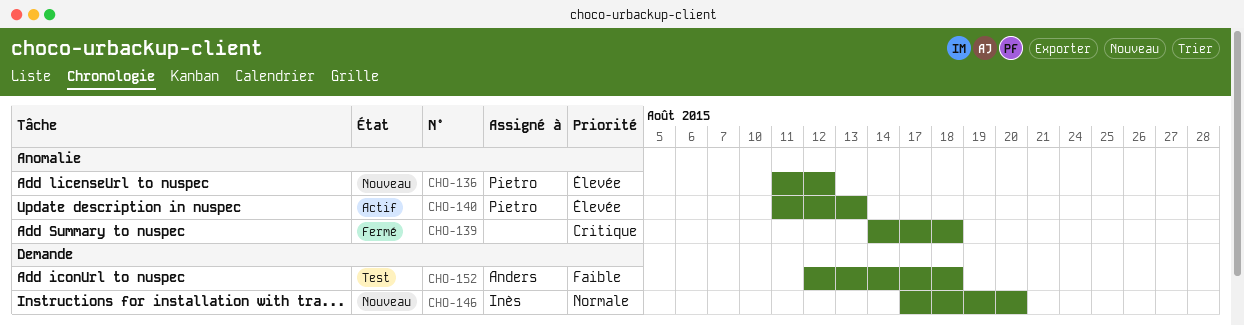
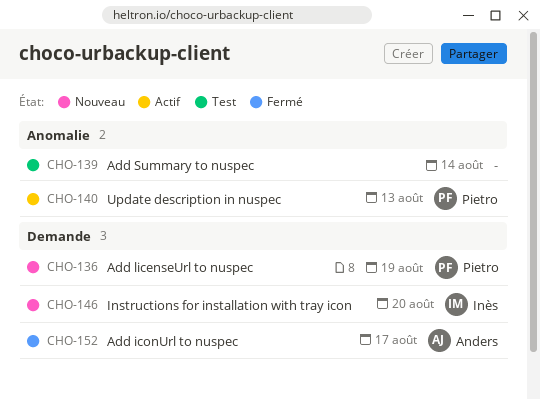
CHO-136, label: Anomalie -> Demande
CHO-136, due: Aug 12 -> Aug 19
CHO-139, status: Fermé -> Test
CHO-139, due: Aug 18 -> Aug 14
CHO-152, status: Test -> Fermé
CHO-152, due: Aug 18 -> Aug 17

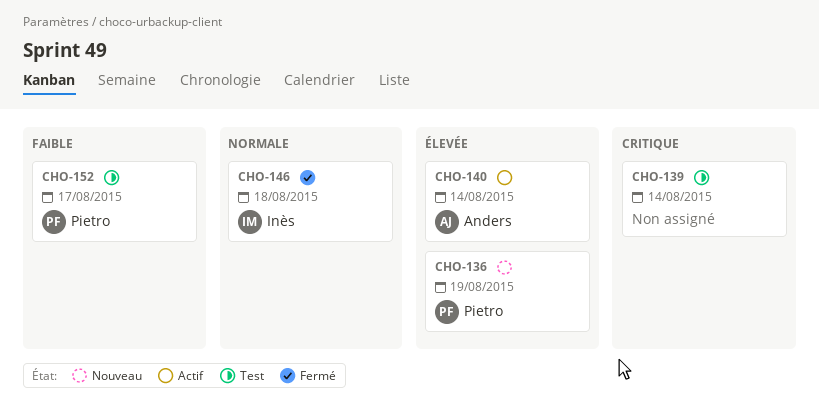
CHO-140, owner: Pietro -> Anders
CHO-140, due: Aug 13 -> Aug 14
CHO-146, status: Nouveau -> Fermé
CHO-146, due: Aug 20 -> Aug 18
CHO-152, status: Fermé -> Test
CHO-152, owner: Anders -> Pietro

